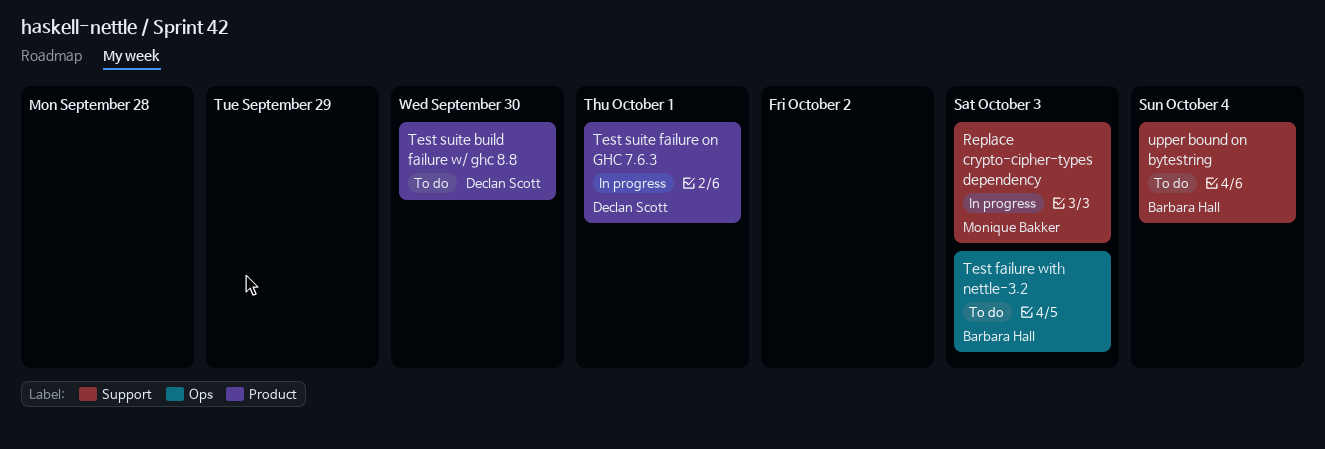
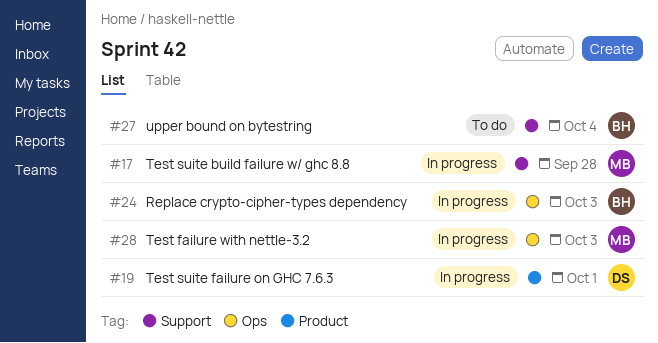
Replace crypto-cipher-types dependency, owner: Monique Bakker -> Barbara Hall
Replace crypto-cipher-types dependency, label: Support -> Ops
Test failure with nettle-3.2, status: To do -> In progress
Test failure with nettle-3.2, owner: Barbara Hall -> Monique Bakker
Test suite build failure w/ ghc 8.8, status: To do -> In progress
Test suite build failure w/ ghc 8.8, owner: Declan Scott -> Monique Bakker
Test suite build failure w/ ghc 8.8, label: Product -> Support
Test suite build failure w/ ghc 8.8, due: Sep 30 -> Sep 28

